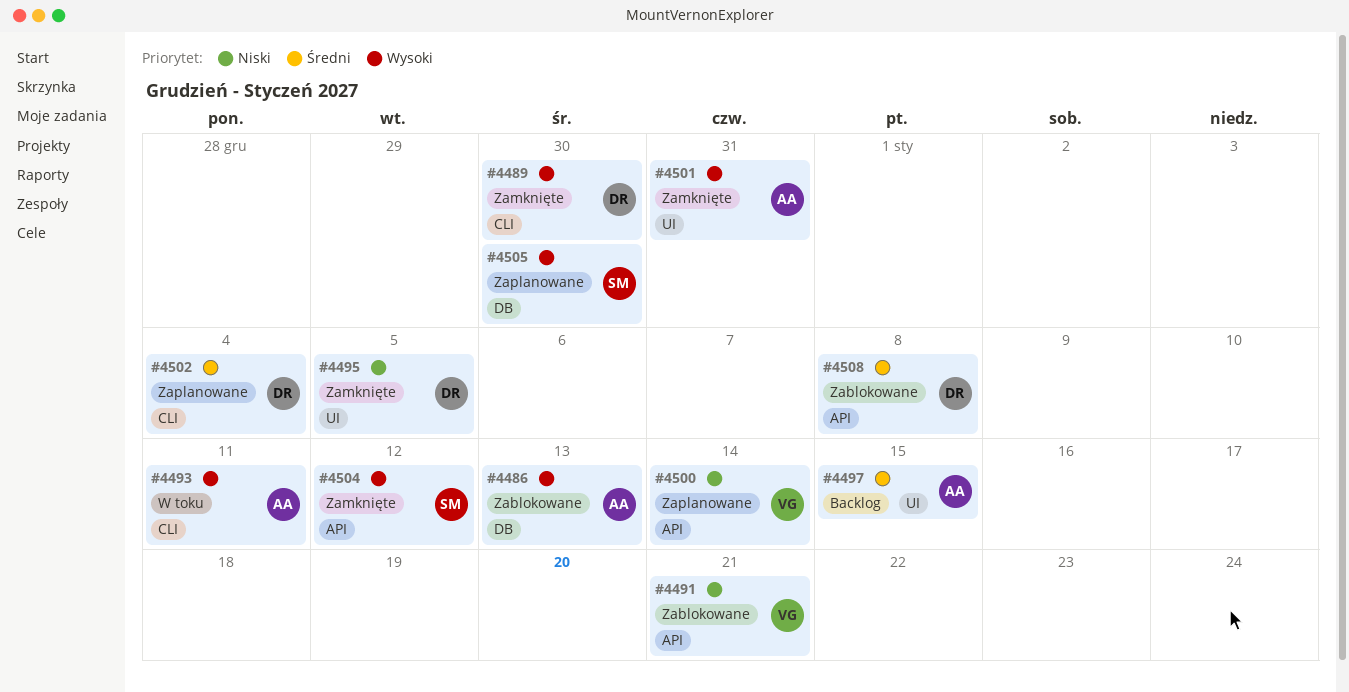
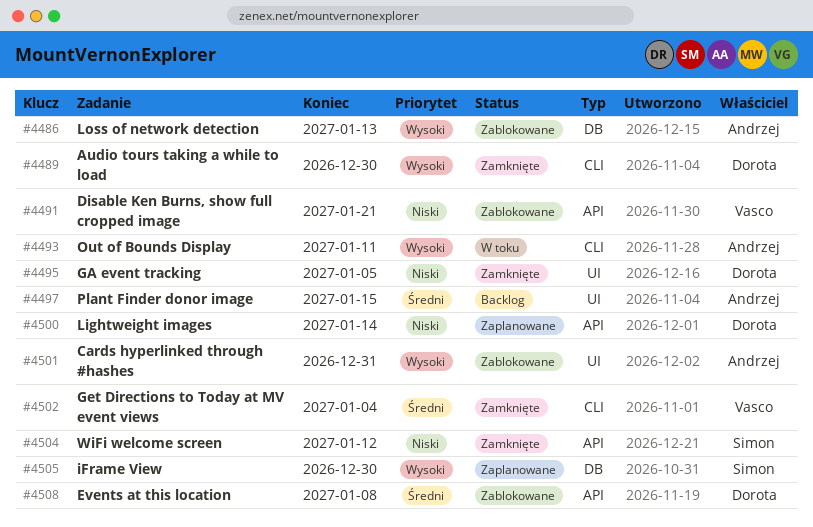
#4500, owner: Vasco -> Dorota
#4501, status: Zamknięte -> Zablokowane
#4502, status: Zaplanowane -> Zamknięte
#4502, owner: Dorota -> Vasco
#4504, priority: Wysoki -> Niski

